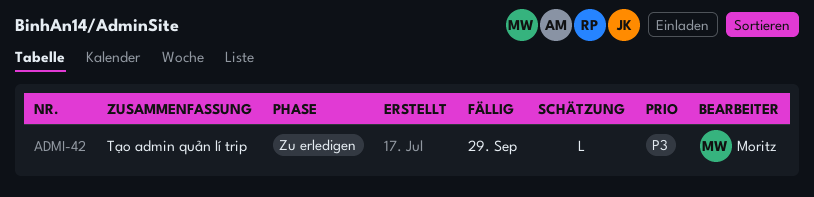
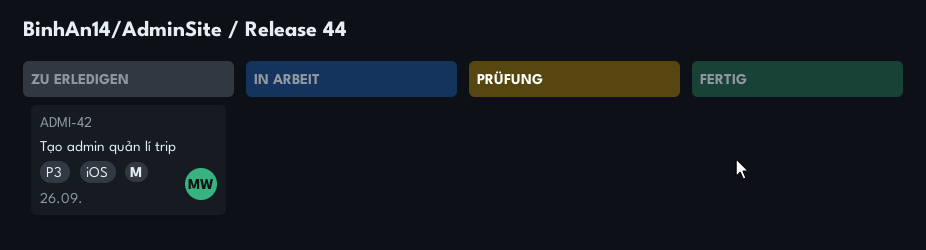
ADMI-42, estimate: L -> M
ADMI-42, due: Sep 29 -> Sep 26

